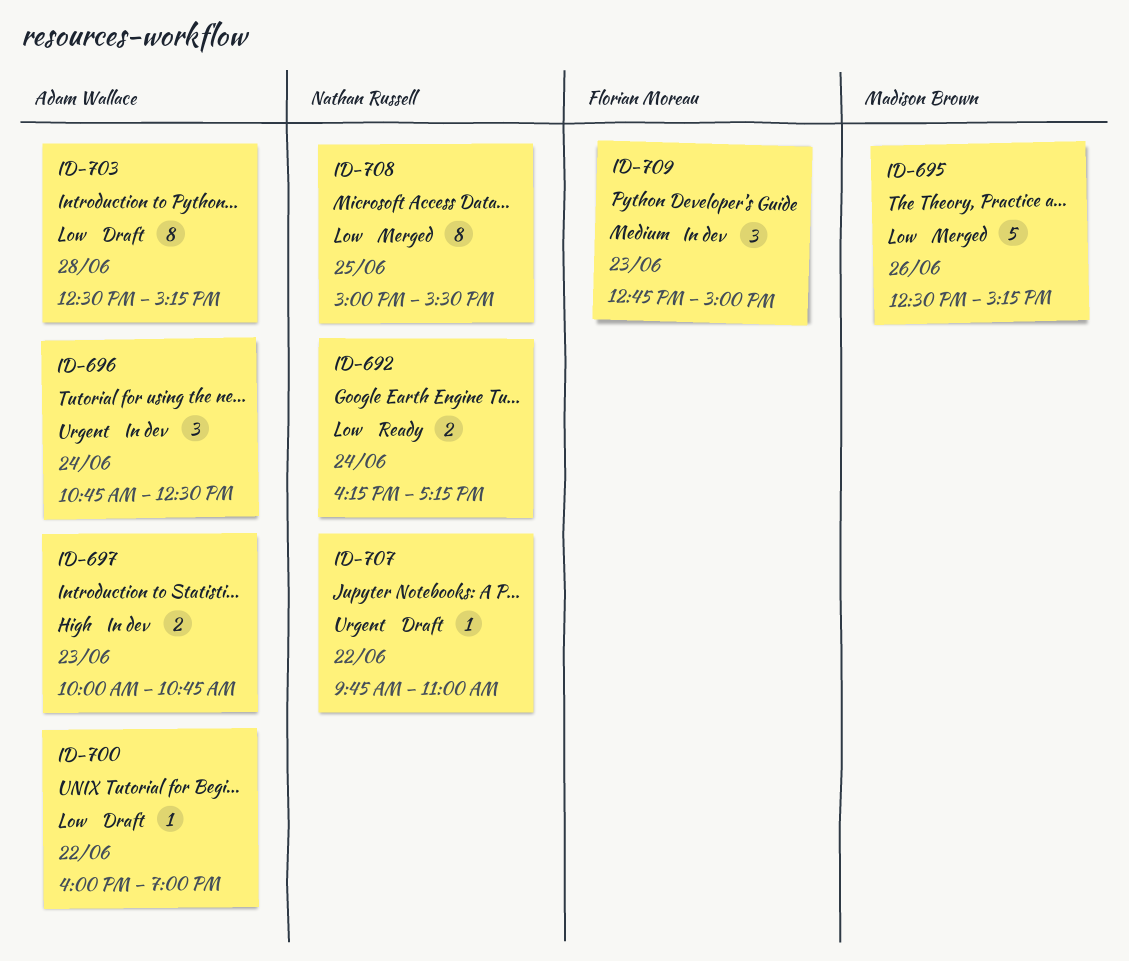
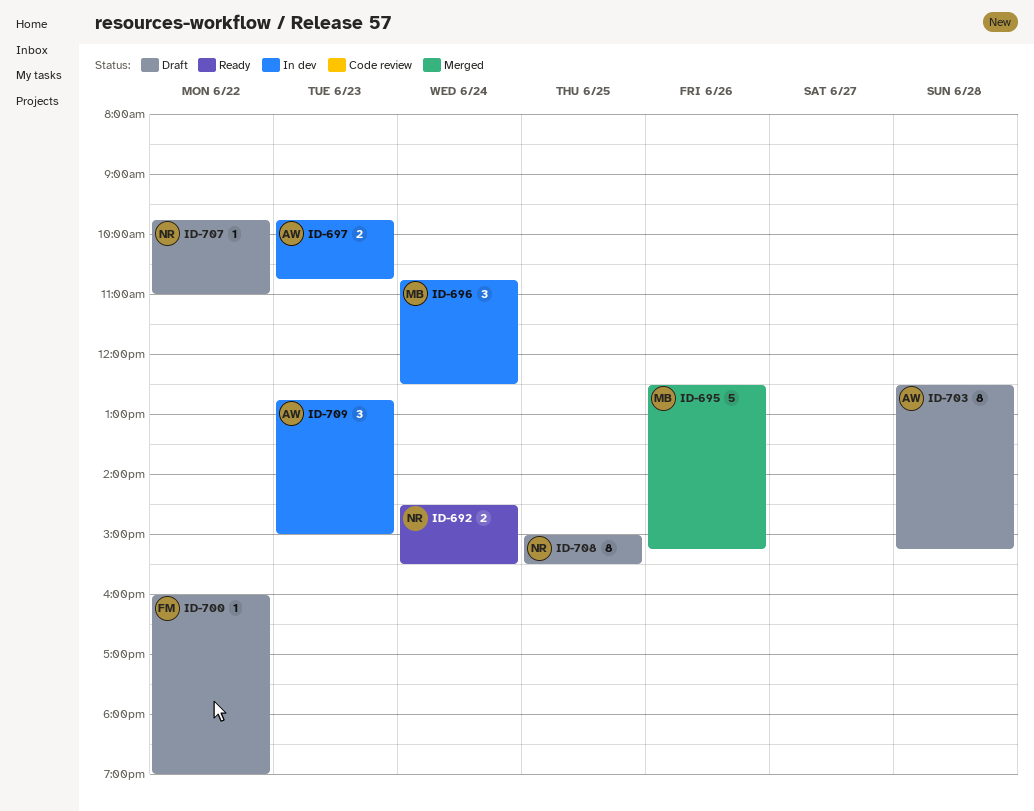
ID-692, begins: 16:15 -> 14:30
ID-692, ends: 17:15 -> 15:30
ID-696, owner: Adam Wallace -> Madison Brown
ID-697, begins: 10:00 -> 09:45
ID-700, owner: Adam Wallace -> Florian Moreau
ID-708, status: Merged -> Draft
ID-709, owner: Florian Moreau -> Adam Wallace

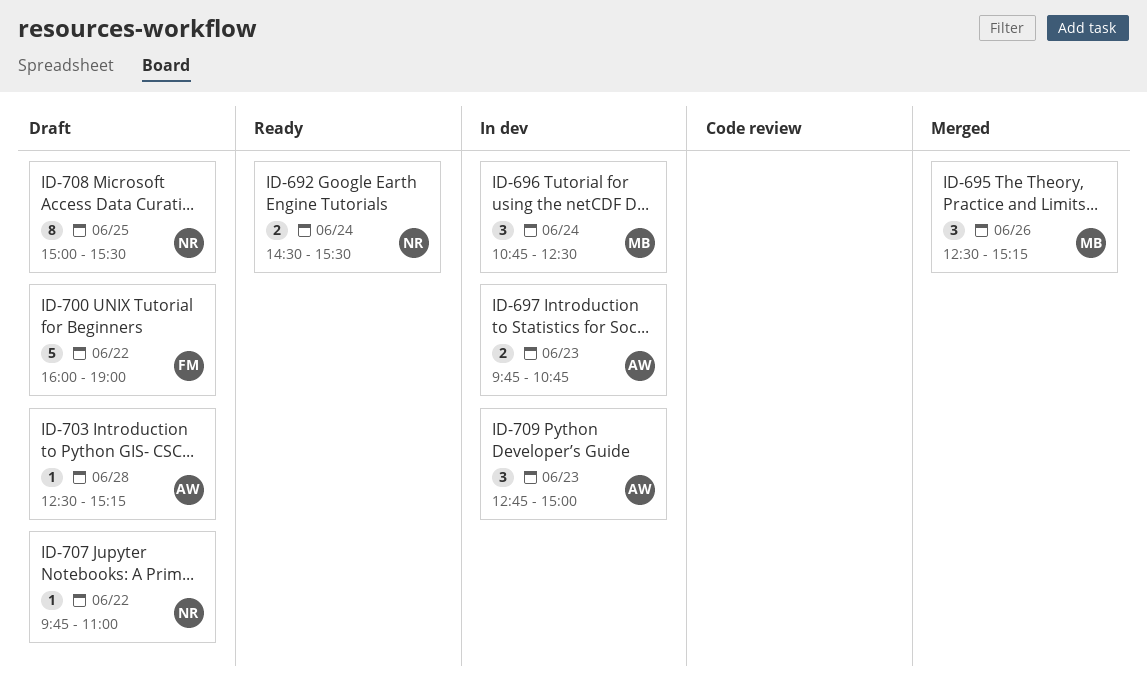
ID-695, estimate: 5 -> 3
ID-700, estimate: 1 -> 5
ID-703, estimate: 8 -> 1

